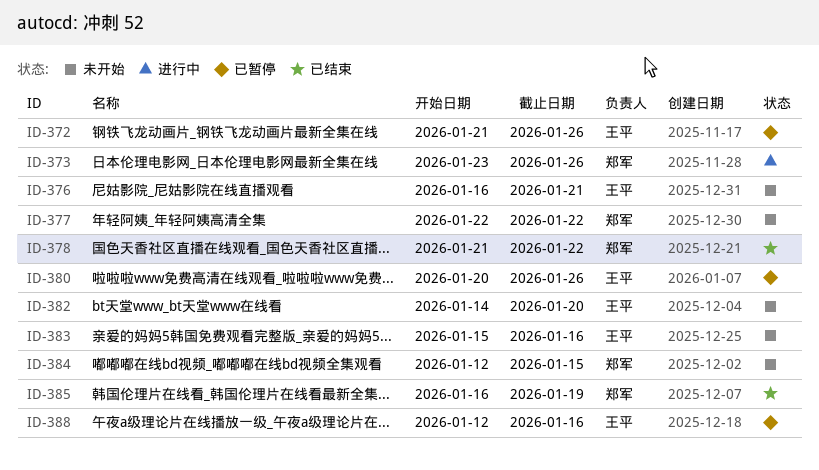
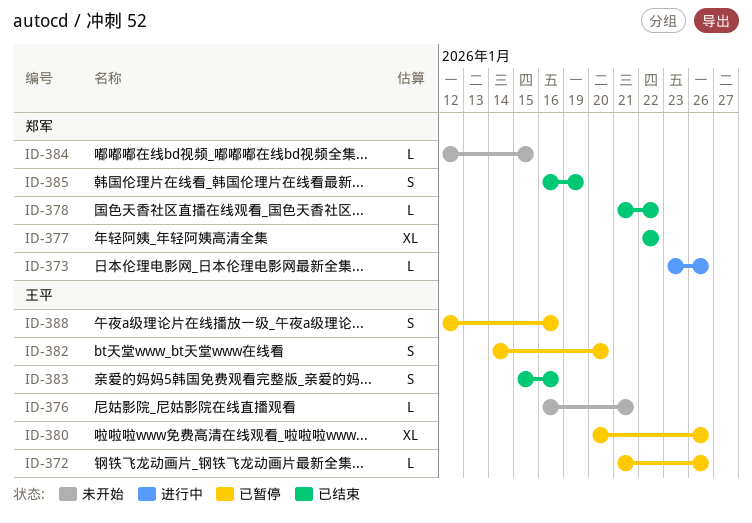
ID-377, status: 未开始 -> 已结束
ID-382, status: 未开始 -> 已暂停
ID-383, status: 未开始 -> 已结束

